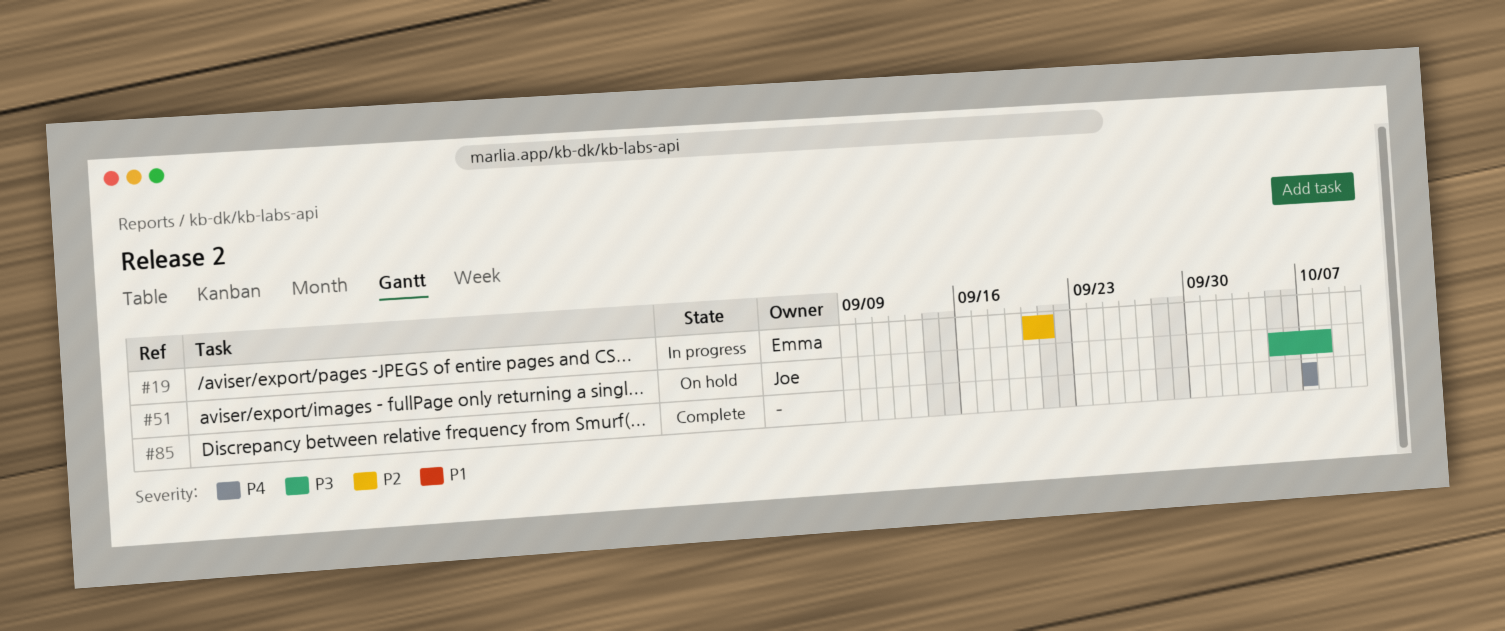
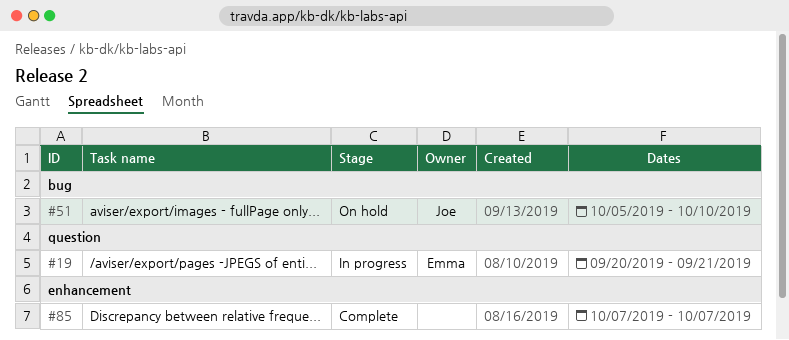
#51, due: Oct 8 -> Oct 10

